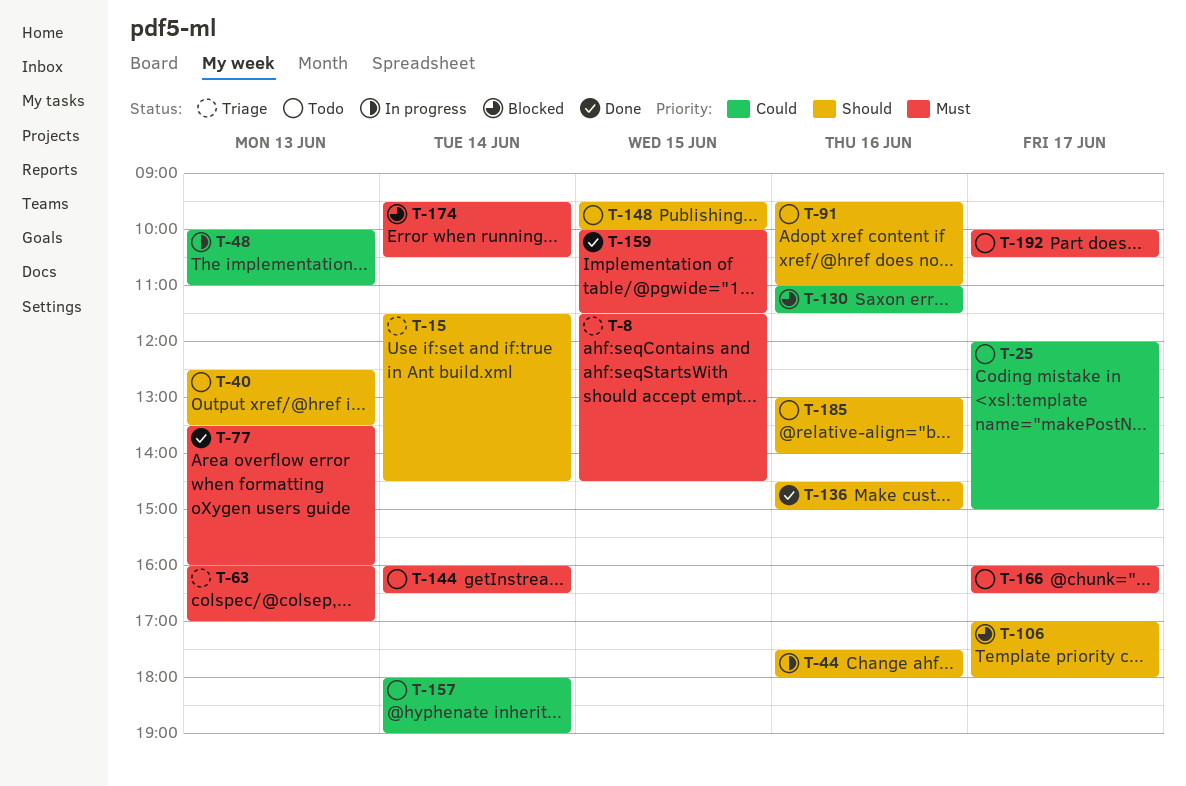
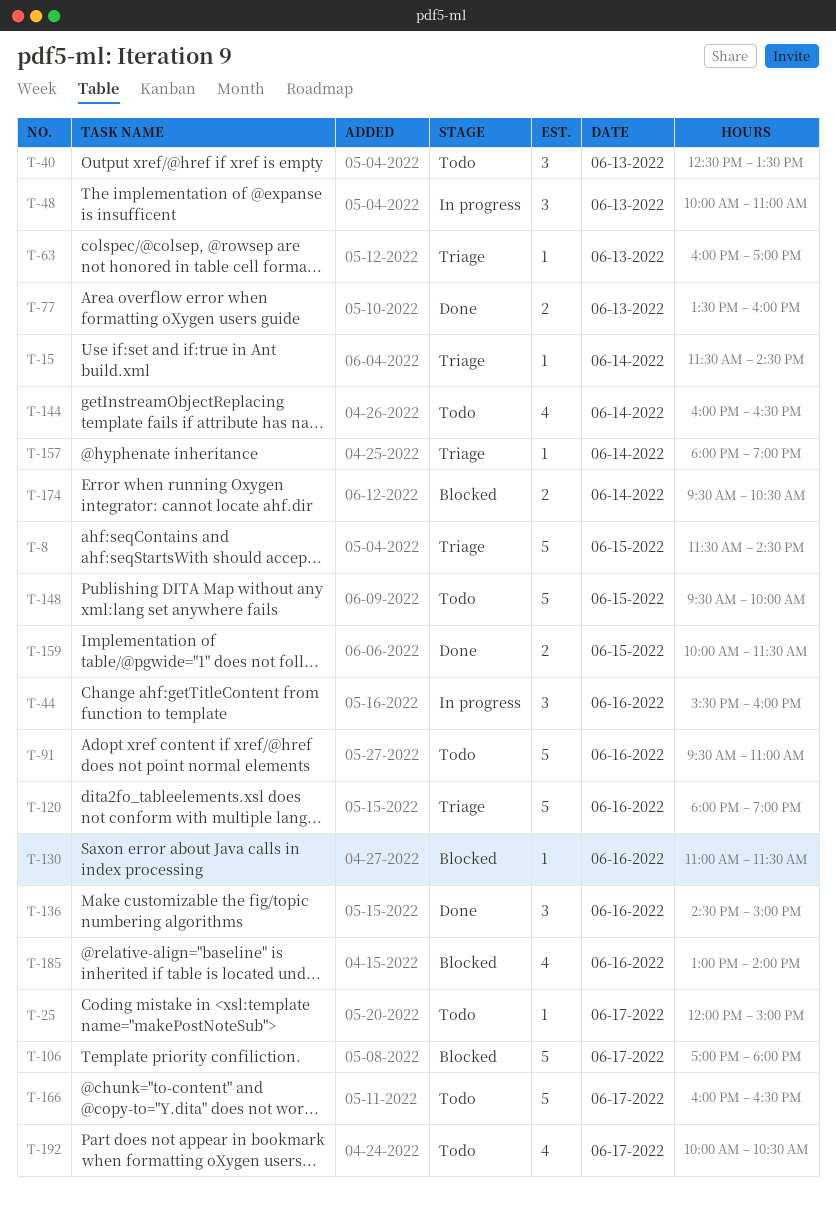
T-44, begins: 17:30 -> 15:30
T-44, ends: 18:00 -> 16:00
T-120: none -> present
T-157, status: Todo -> Triage
T-185, status: Todo -> Blocked

